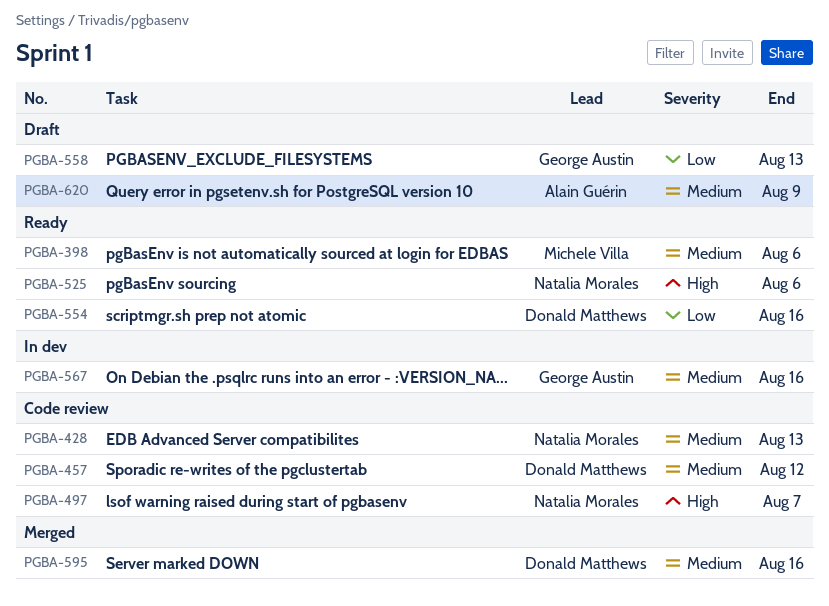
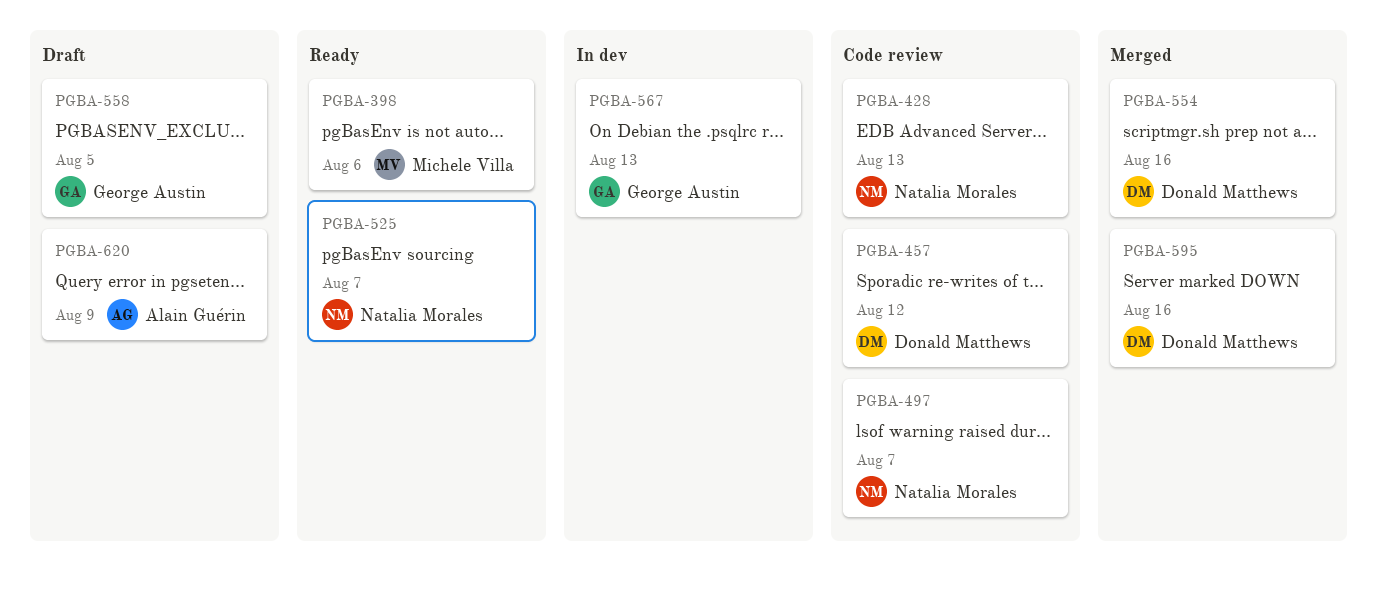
PGBA-525, due: Aug 6 -> Aug 7
PGBA-554, status: Ready -> Merged
PGBA-558, due: Aug 13 -> Aug 5
PGBA-567, due: Aug 16 -> Aug 13

